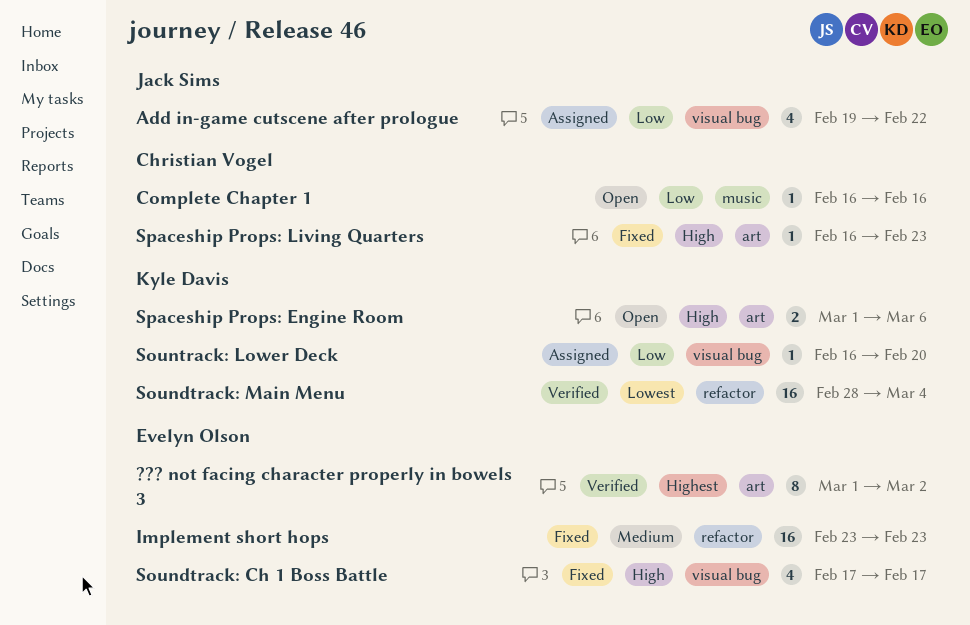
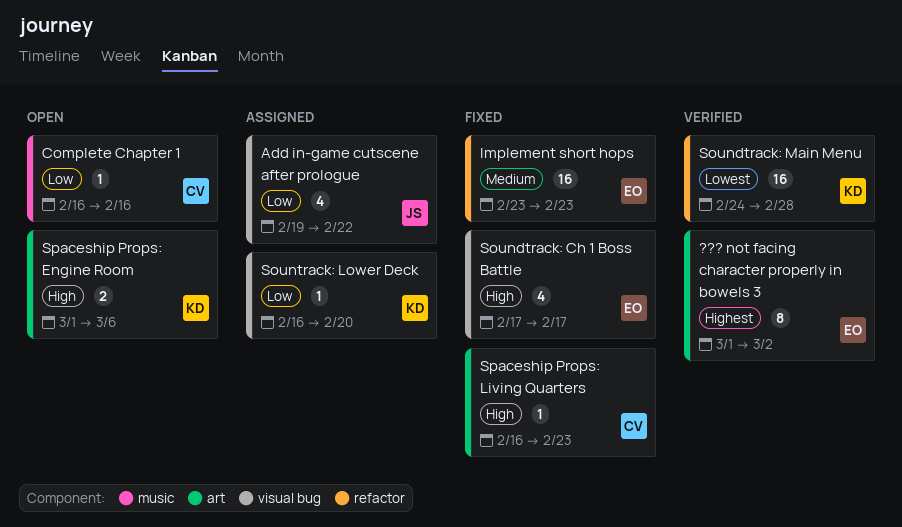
Soundtrack: Main Menu, start: Feb 28 -> Feb 24
Soundtrack: Main Menu, due: Mar 4 -> Feb 28

